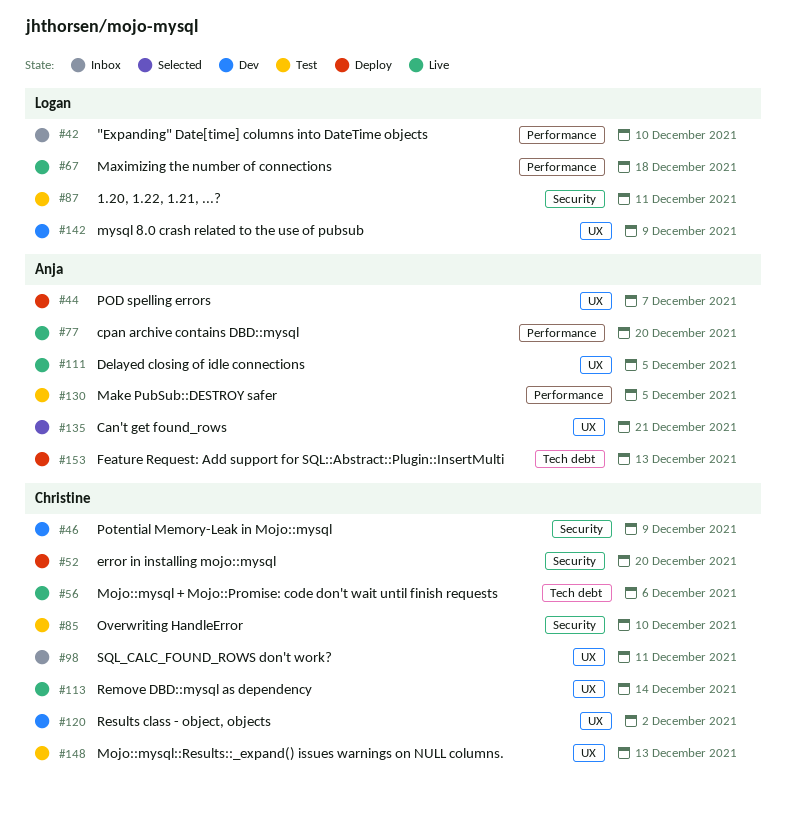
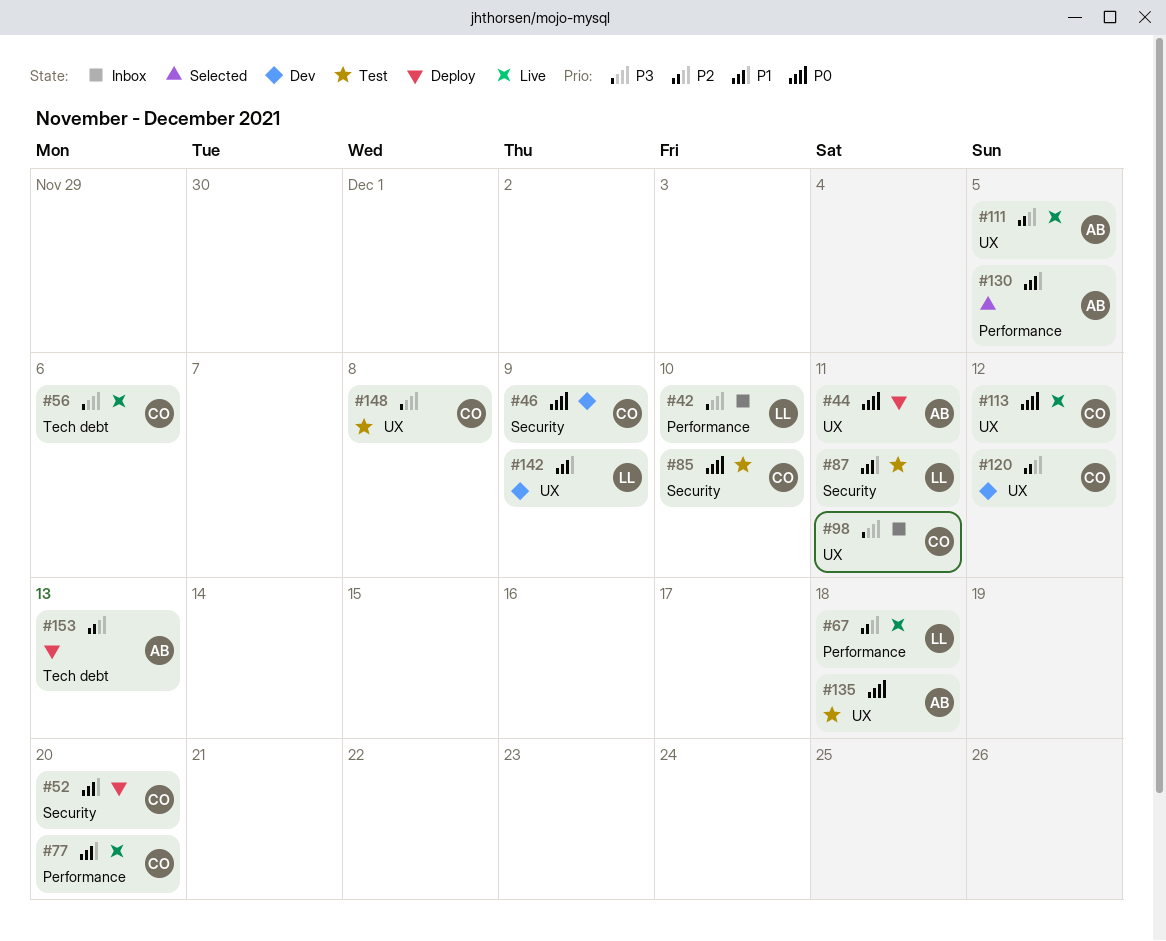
#44, due: Dec 7 -> Dec 11
#77, owner: Anja -> Christine
#113, due: Dec 14 -> Dec 12
#120, due: Dec 2 -> Dec 12
#130, status: Test -> Selected
#135, status: Selected -> Test
#135, due: Dec 21 -> Dec 18
#148, due: Dec 13 -> Dec 8

